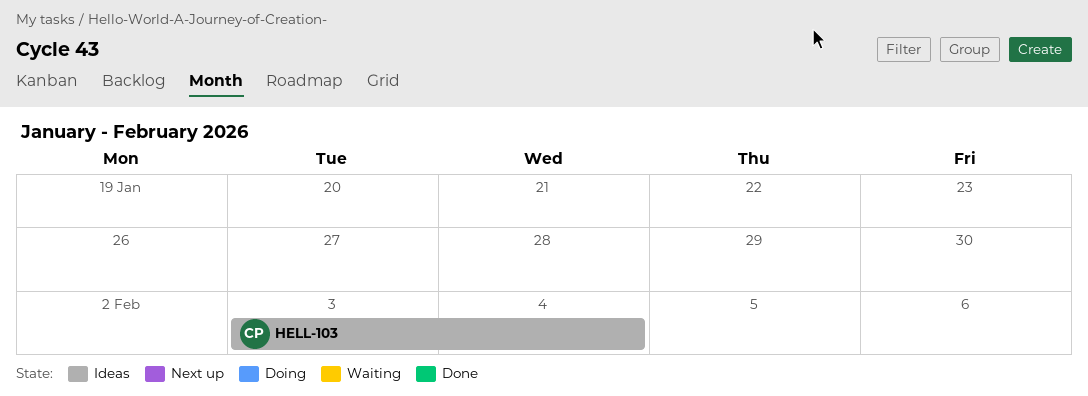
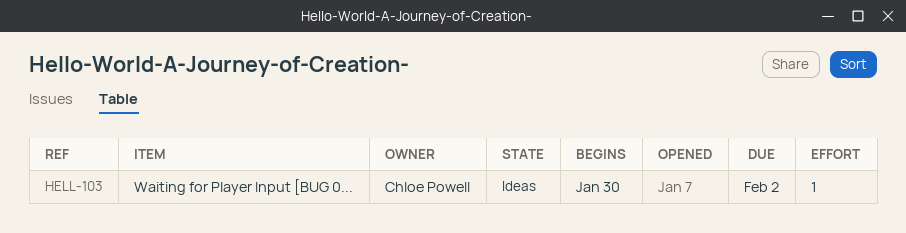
HELL-103, start: Feb 3 -> Jan 30
HELL-103, due: Feb 4 -> Feb 2

